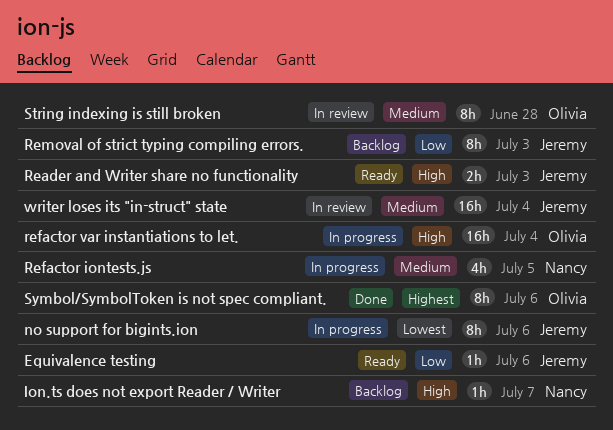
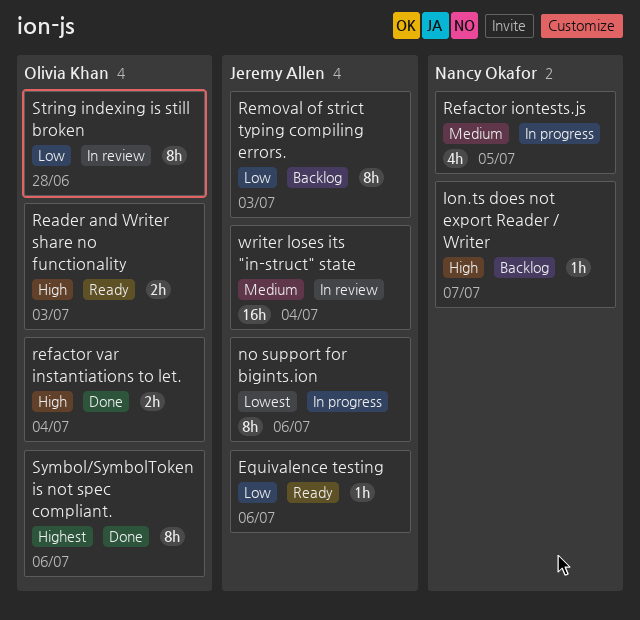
Reader and Writer share no functionality, owner: Jeremy Allen -> Olivia Khan
refactor var instantiations to let., status: In progress -> Done
refactor var instantiations to let., estimate: 16h -> 2h
String indexing is still broken, priority: Medium -> Low

